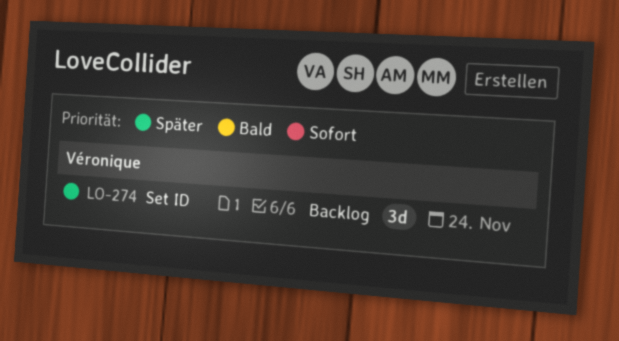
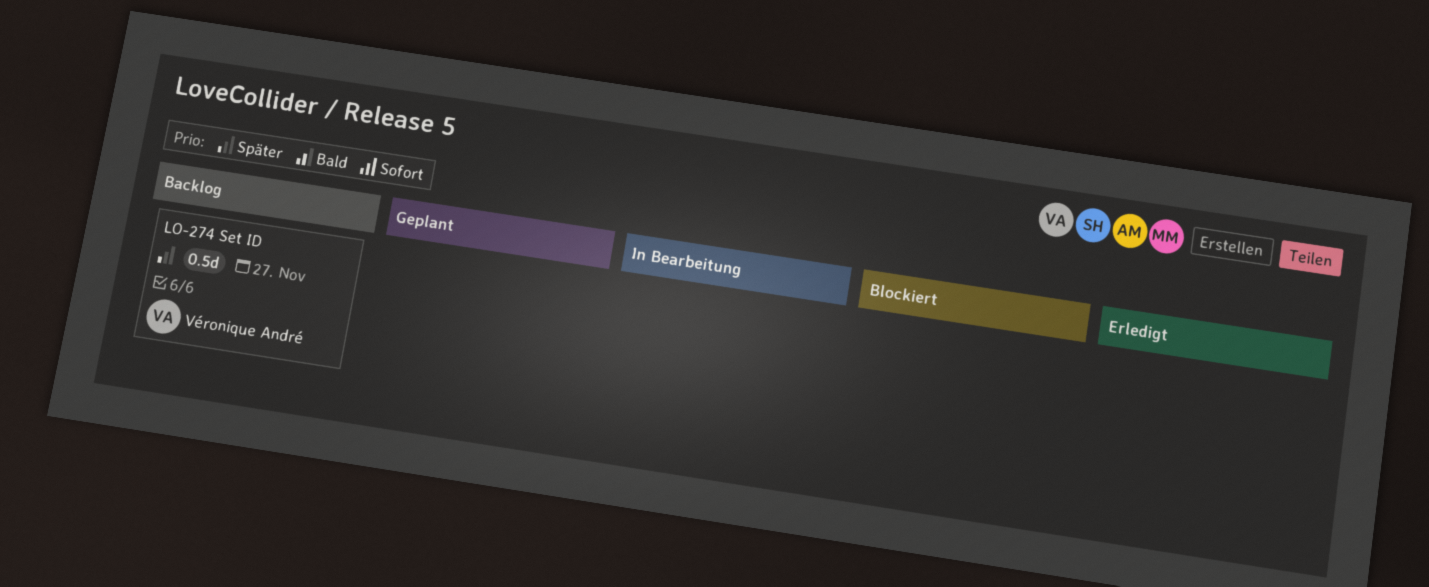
LO-274, estimate: 3d -> 0.5d
LO-274, due: Nov 24 -> Nov 27

